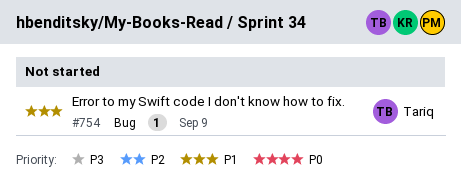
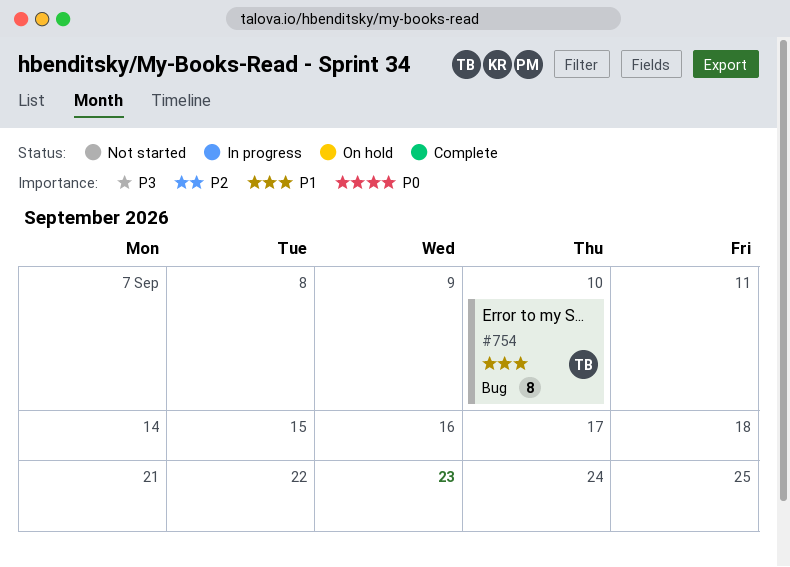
#754, estimate: 1 -> 8
#754, due: Sep 9 -> Sep 10

